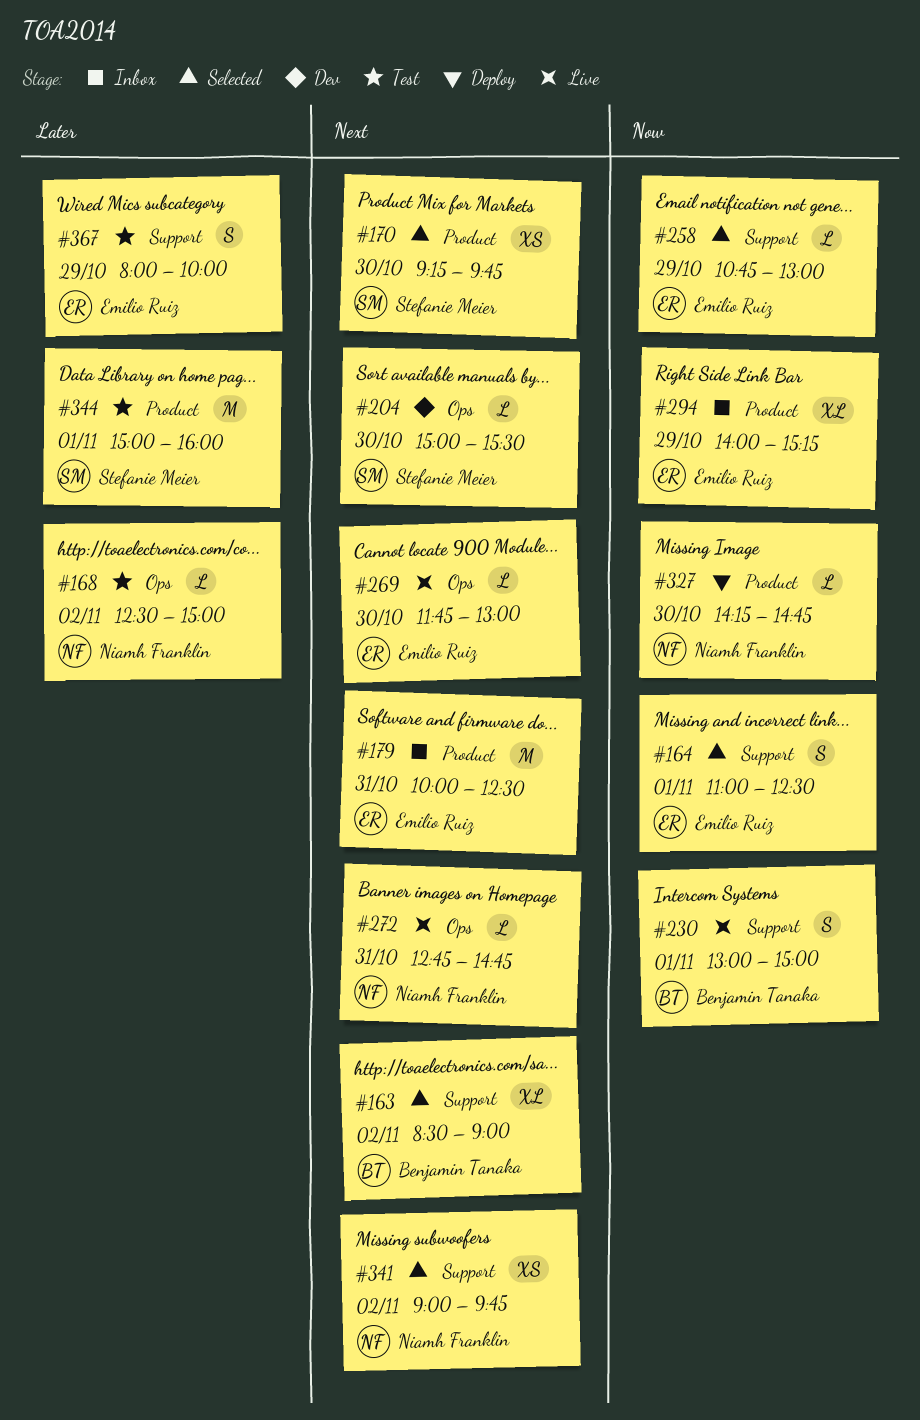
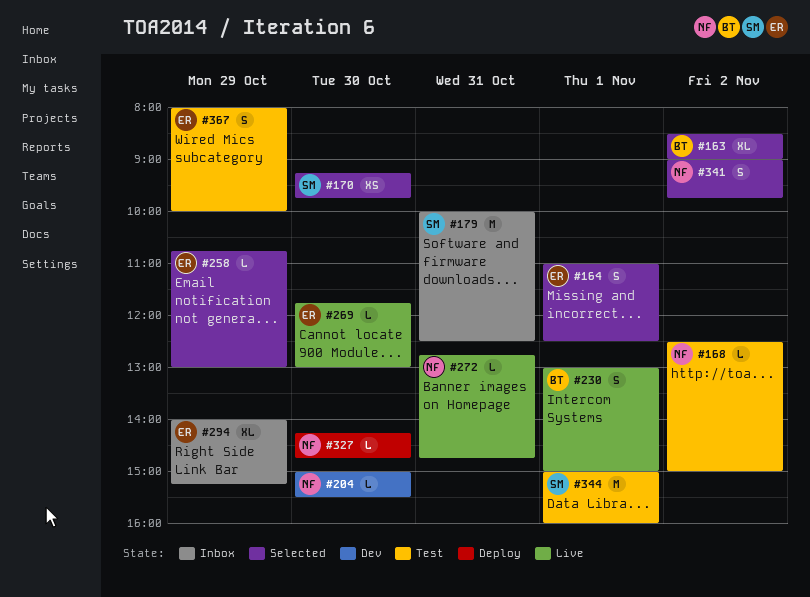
#179, owner: Emilio Ruiz -> Stefanie Meier
#204, owner: Stefanie Meier -> Niamh Franklin
#341, estimate: XS -> S

